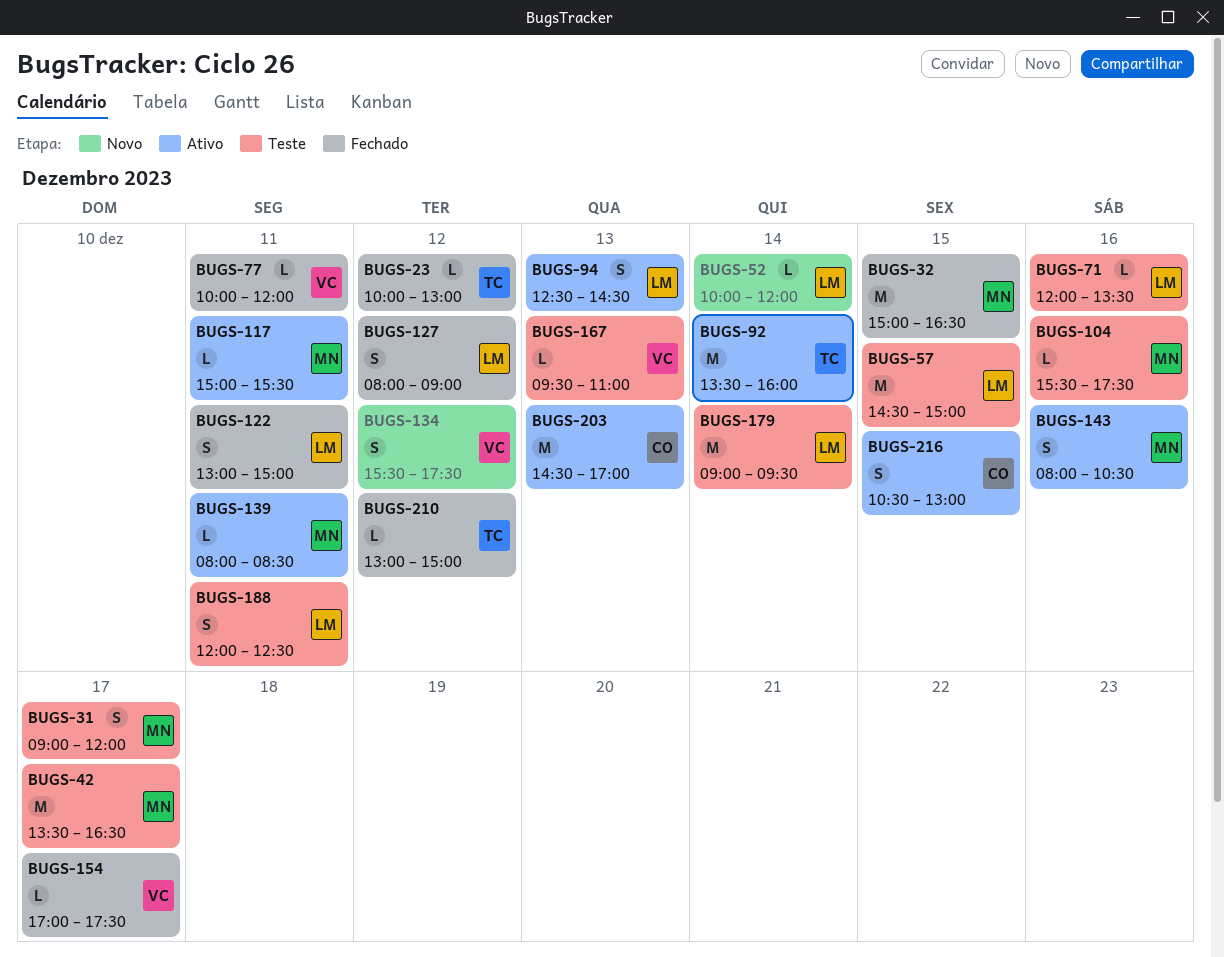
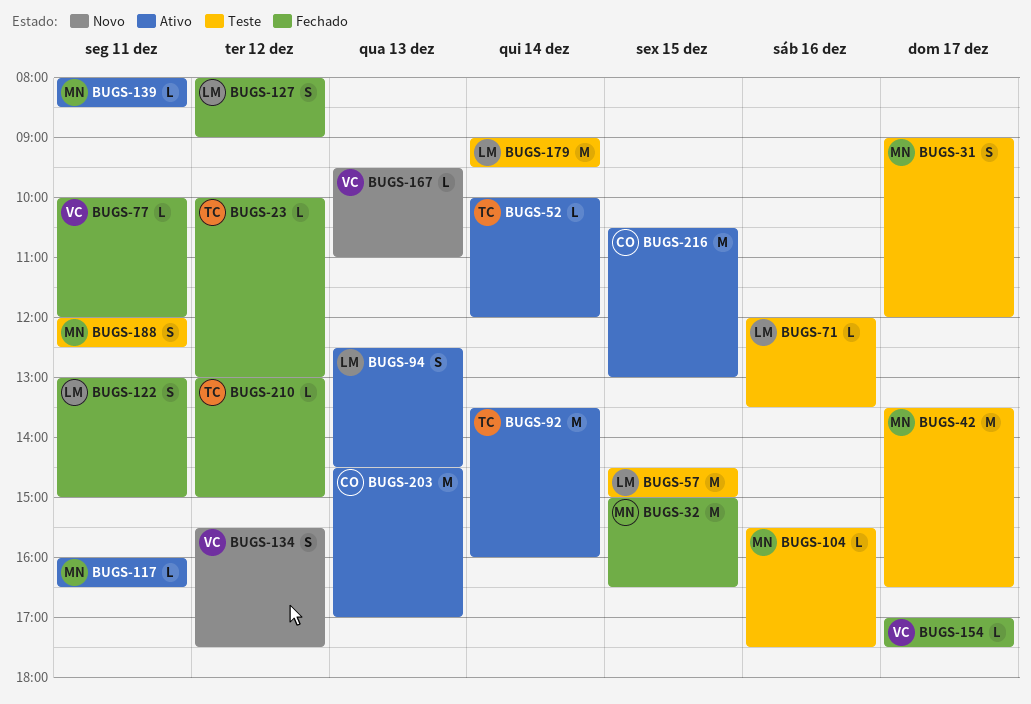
BUGS-52, status: Novo -> Ativo
BUGS-52, owner: LM -> TC
BUGS-117, begins: 15:00 -> 16:00
BUGS-117, ends: 15:30 -> 16:30
BUGS-143: present -> none
BUGS-167, status: Teste -> Novo
BUGS-188, owner: LM -> MN
BUGS-216, estimate: S -> M

